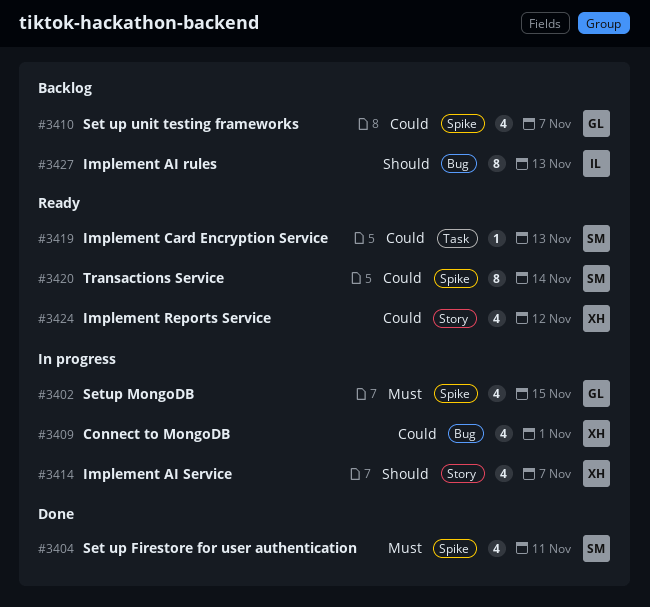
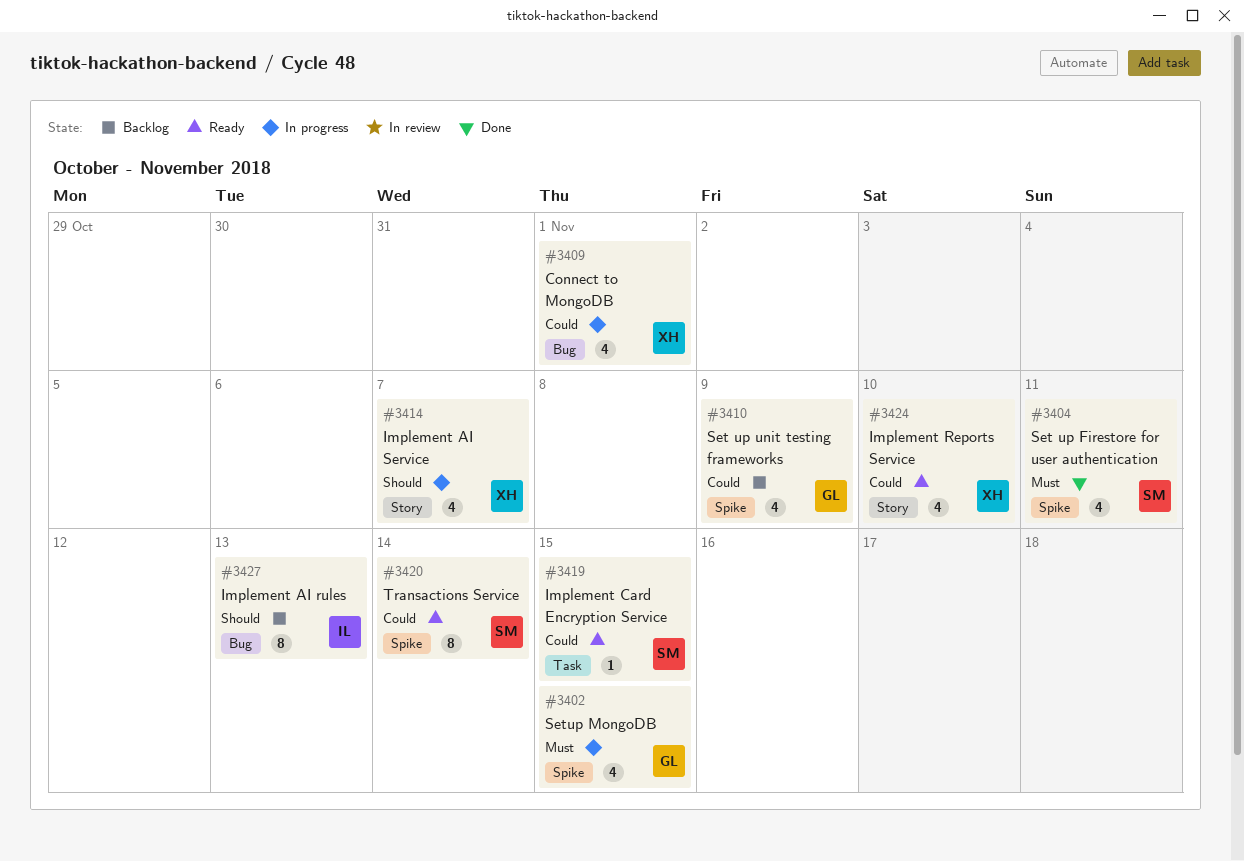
#3410, due: Nov 7 -> Nov 9
#3419, due: Nov 13 -> Nov 15
#3424, due: Nov 12 -> Nov 10

